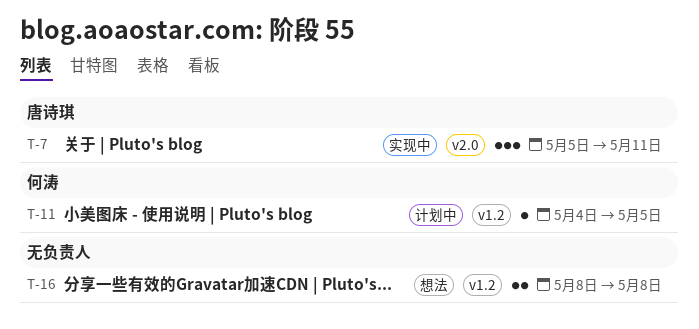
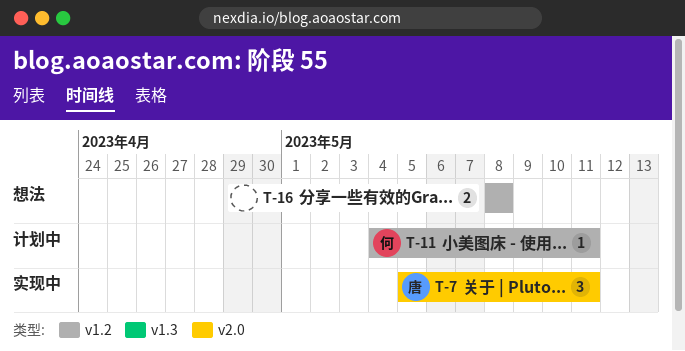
T-11, due: May 5 -> May 11

